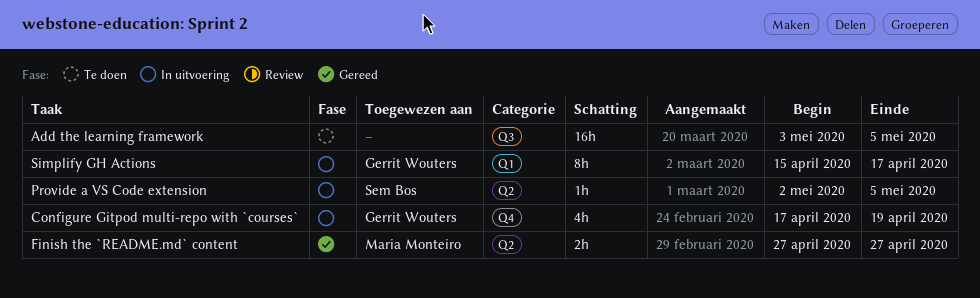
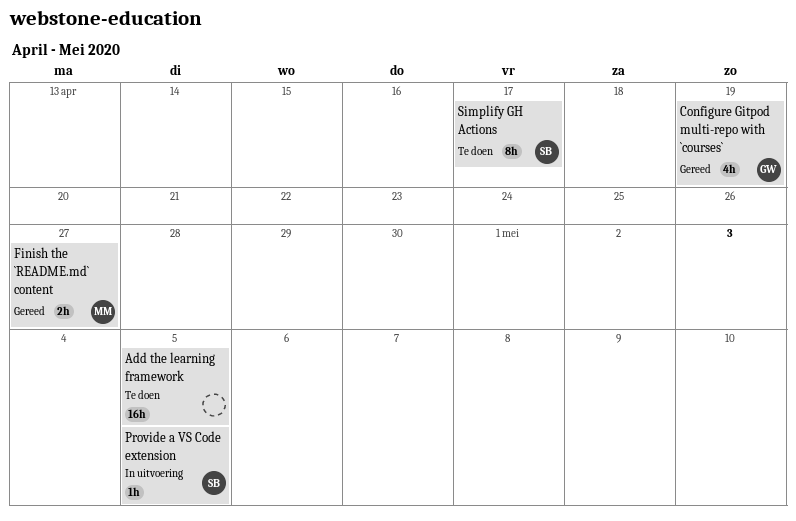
Configure Gitpod multi-repo with `courses`, status: In uitvoering -> Gereed
Simplify GH Actions, status: In uitvoering -> Te doen
Simplify GH Actions, owner: Gerrit Wouters -> Sem Bos

